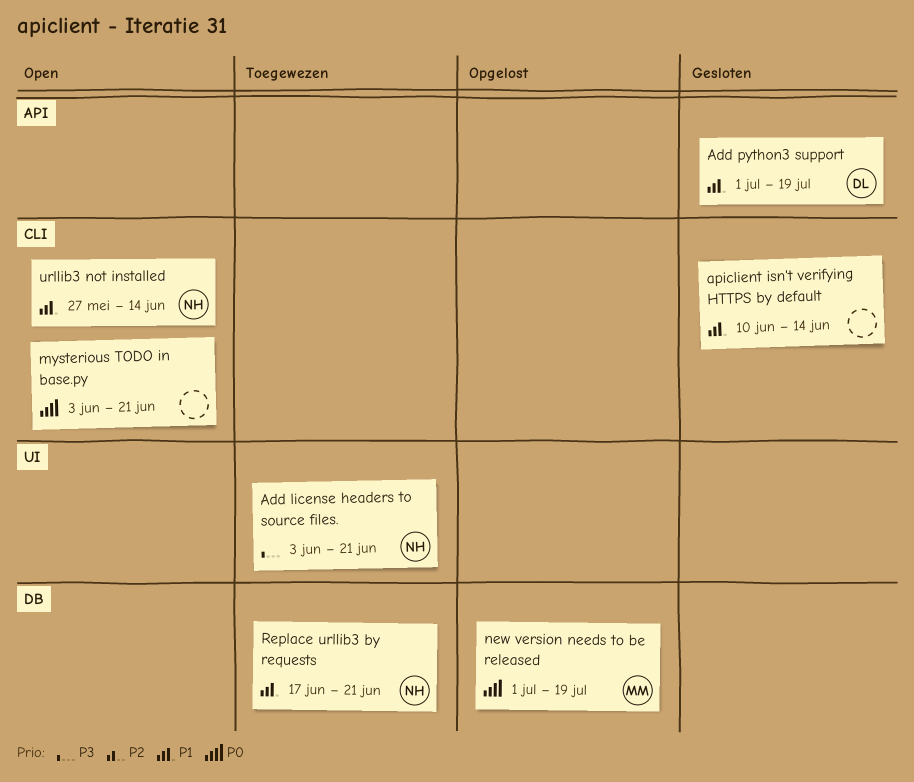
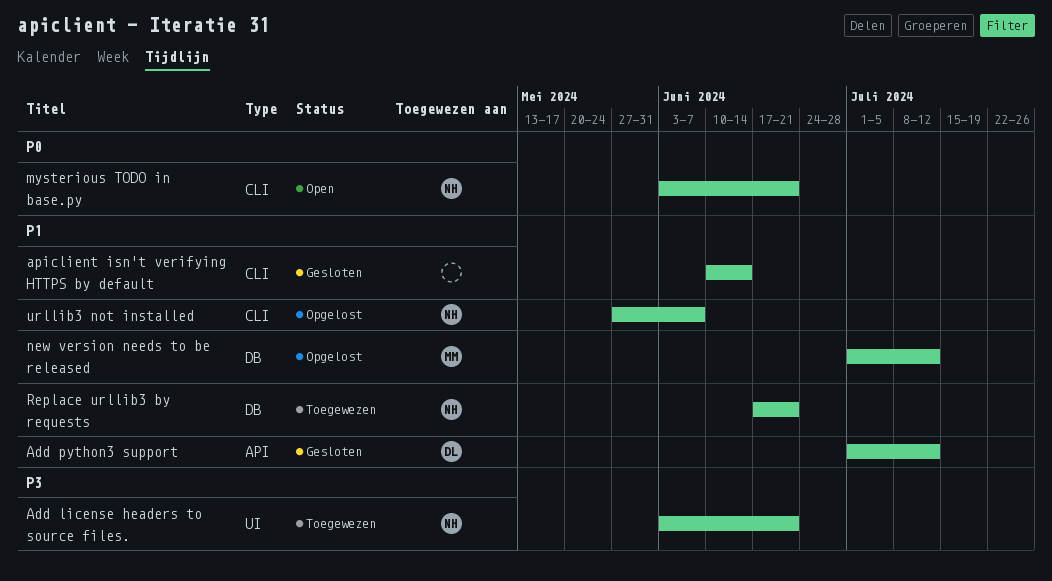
Add python3 support, due: Jul 19 -> Jul 12
mysterious TODO in base.py, owner: none -> NH
new version needs to be released, priority: P0 -> P1
new version needs to be released, due: Jul 19 -> Jul 12
urllib3 not installed, status: Open -> Opgelost
urllib3 not installed, due: Jun 14 -> Jun 7

